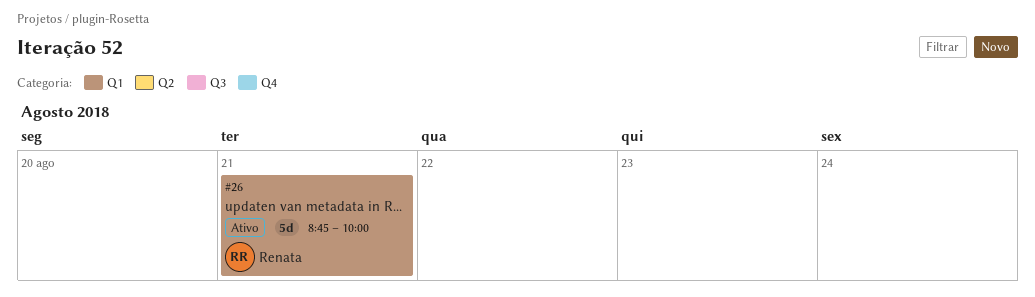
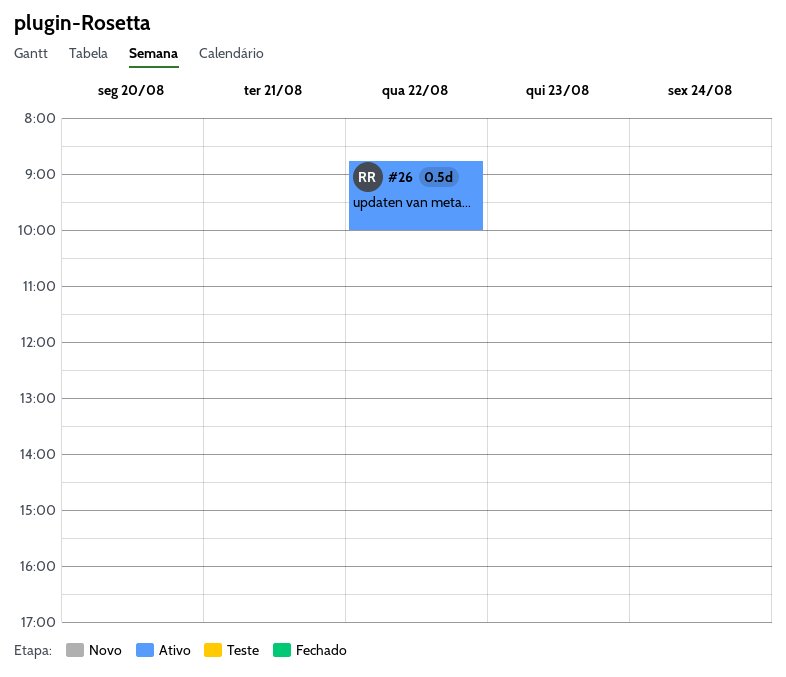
#26, estimate: 5d -> 0.5d
#26, day: Aug 21 -> Aug 22

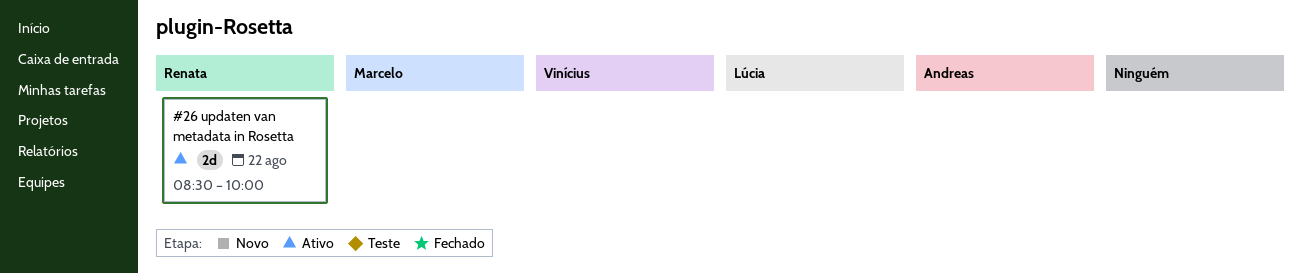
#26, estimate: 0.5d -> 2d
#26, begins: 08:45 -> 08:30

